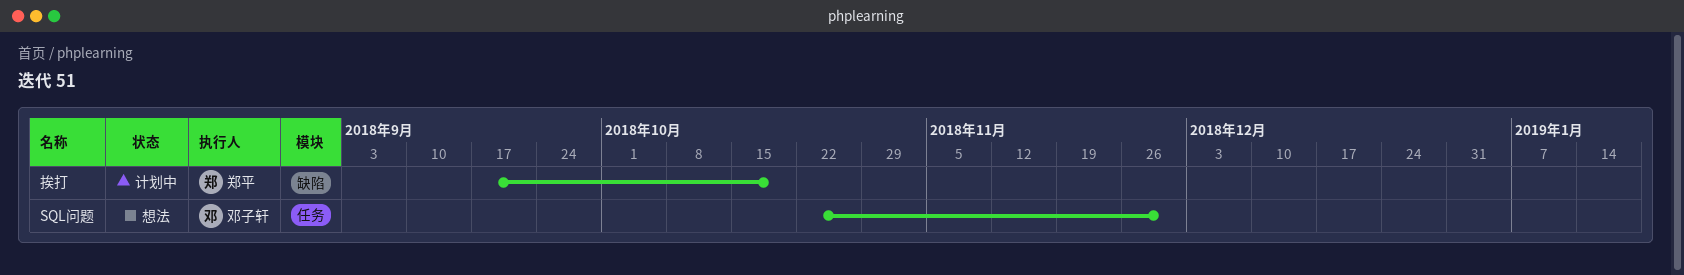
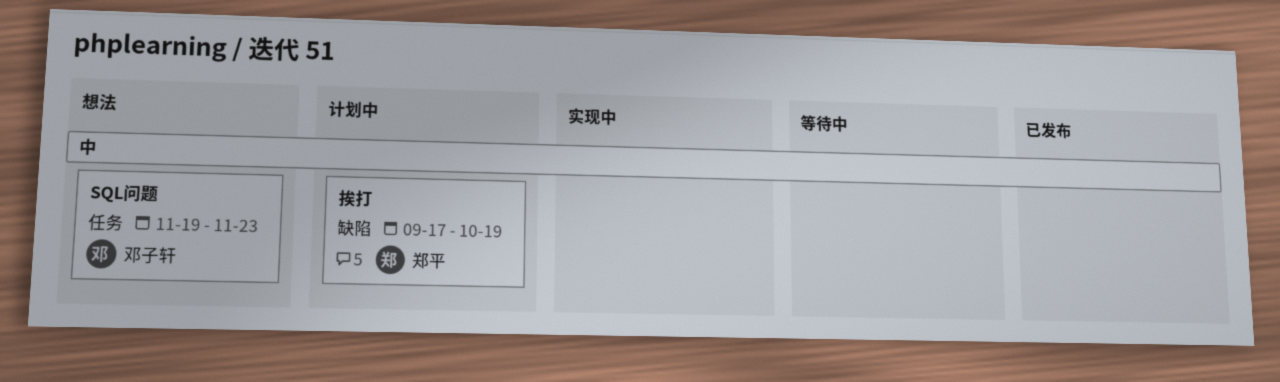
SQL问题, start: Oct 22 -> Nov 19
SQL问题, due: Nov 30 -> Nov 23

